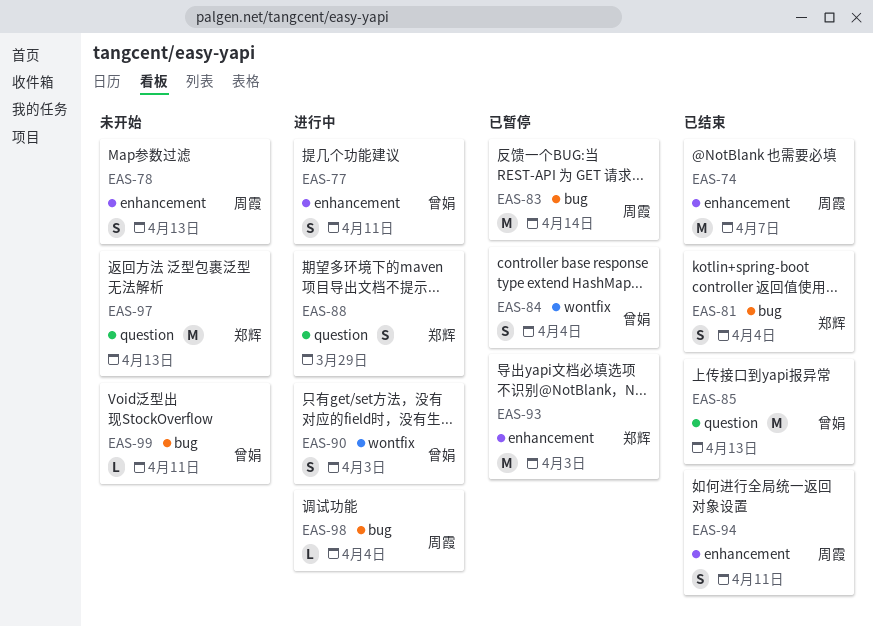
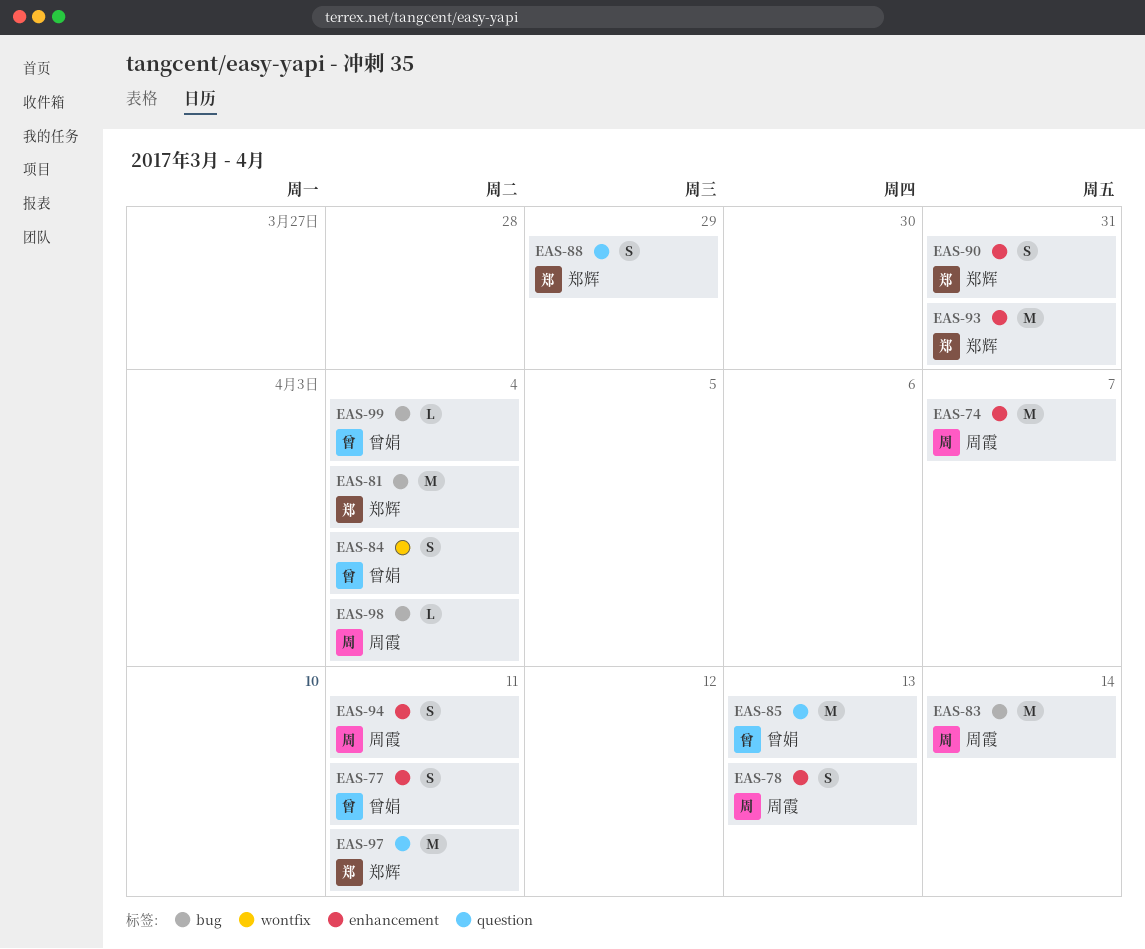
EAS-81, estimate: S -> M
EAS-90, owner: 曾娟 -> 郑辉
EAS-90, label: wontfix -> enhancement
EAS-90, due: Apr 3 -> Mar 31
EAS-93, due: Apr 3 -> Mar 31
EAS-97, due: Apr 13 -> Apr 11
EAS-99, due: Apr 11 -> Apr 4

